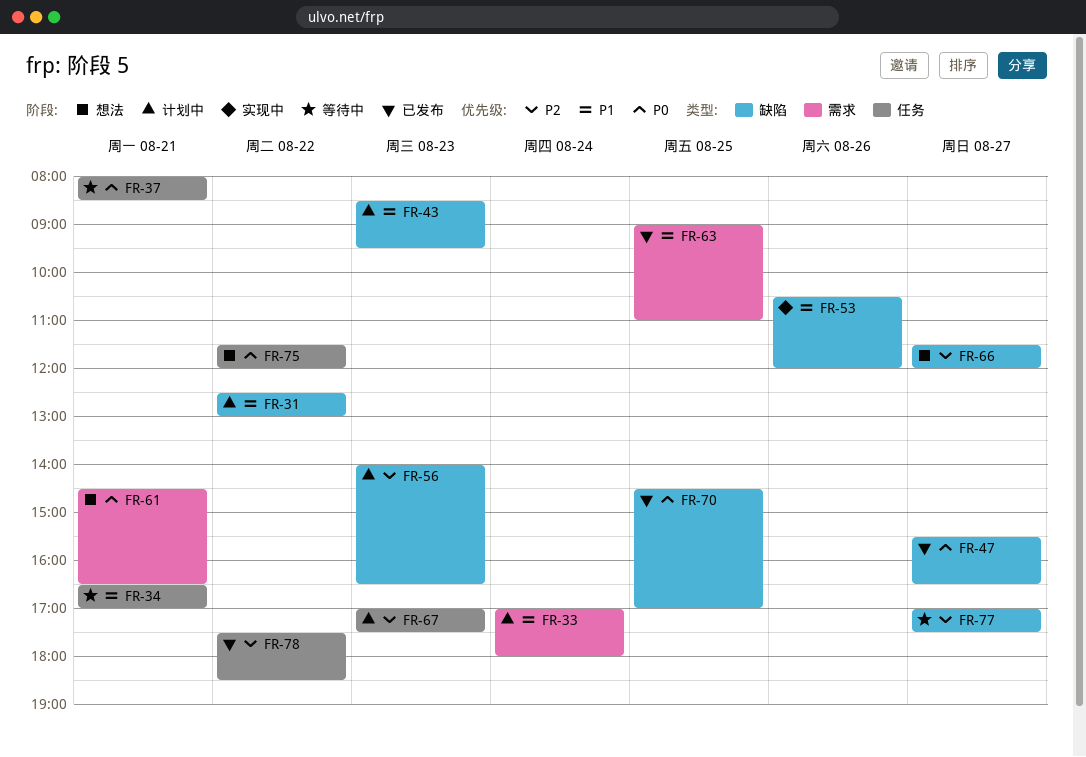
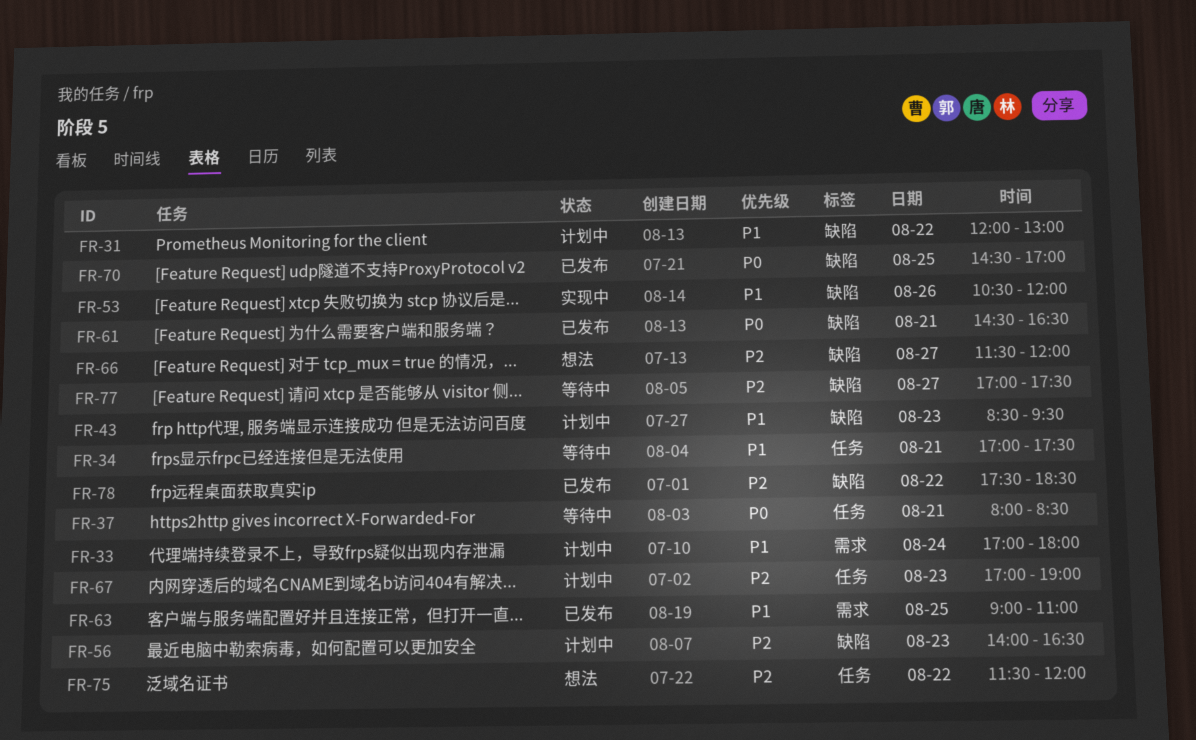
FR-31, begins: 12:30 -> 12:00
FR-34, begins: 16:30 -> 17:00
FR-34, ends: 17:00 -> 17:30
FR-47: present -> none
FR-61, status: 想法 -> 已发布
FR-61, label: 需求 -> 缺陷
FR-67, ends: 17:30 -> 19:00
FR-75, priority: P0 -> P2
FR-78, label: 任务 -> 缺陷

